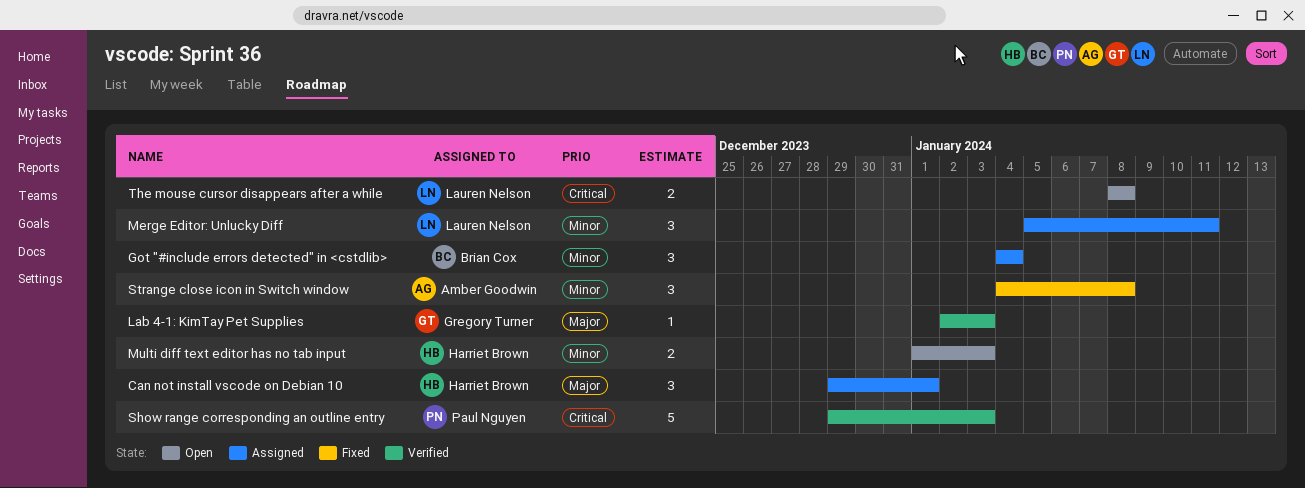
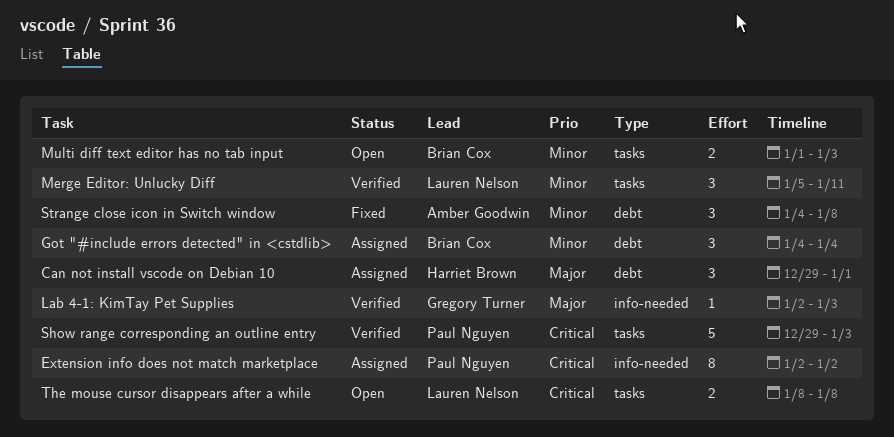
Extension info does not match marketplace: none -> present
Merge Editor: Unlucky Diff, status: Assigned -> Verified
Multi diff text editor has no tab input, owner: Harriet Brown -> Brian Cox

